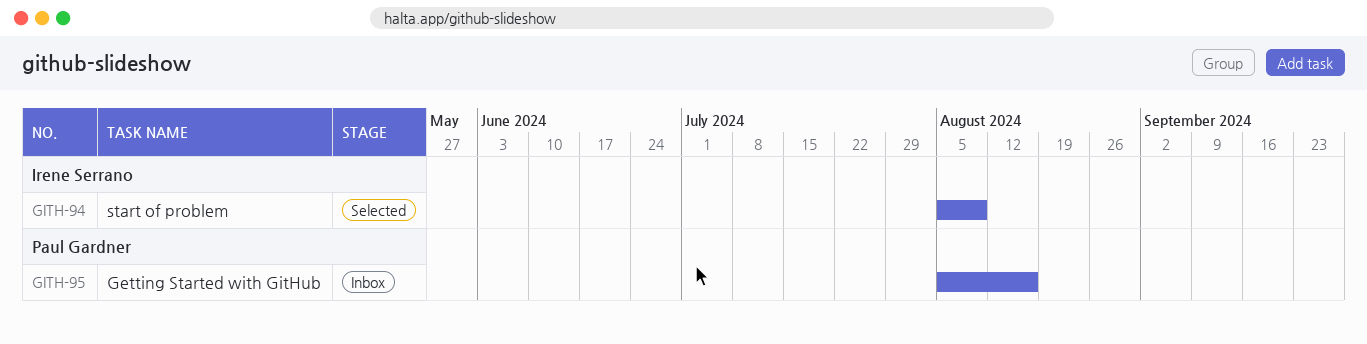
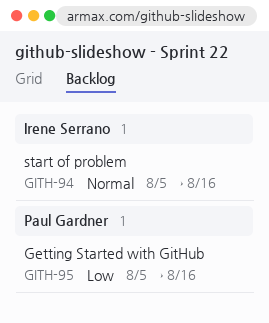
GITH-94, due: Aug 9 -> Aug 16

